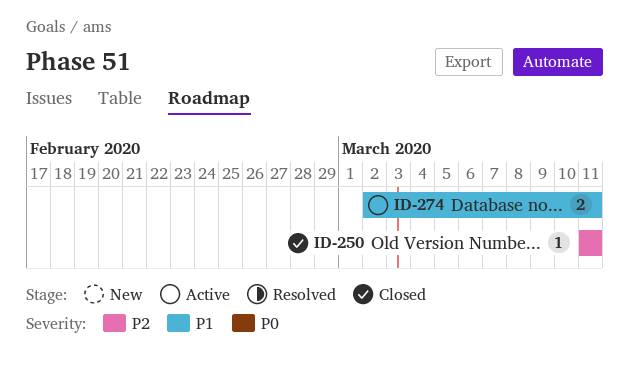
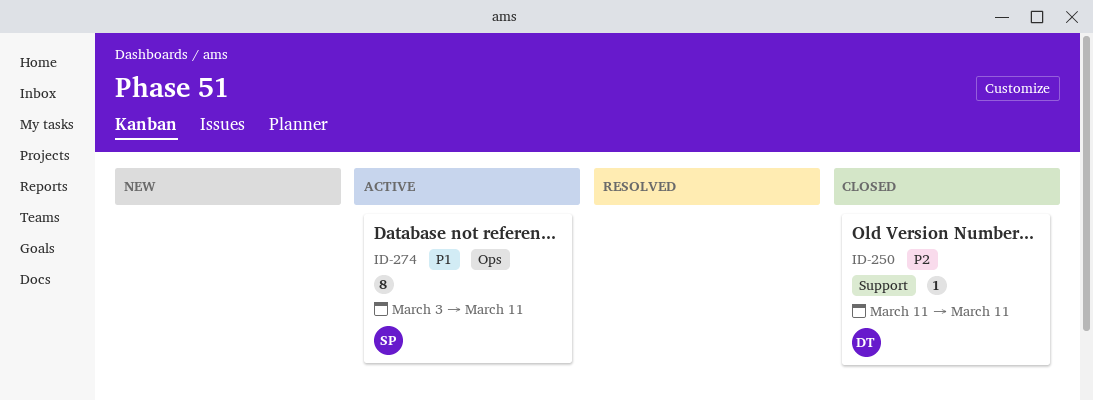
ID-274, estimate: 2 -> 8
ID-274, start: Mar 2 -> Mar 3

